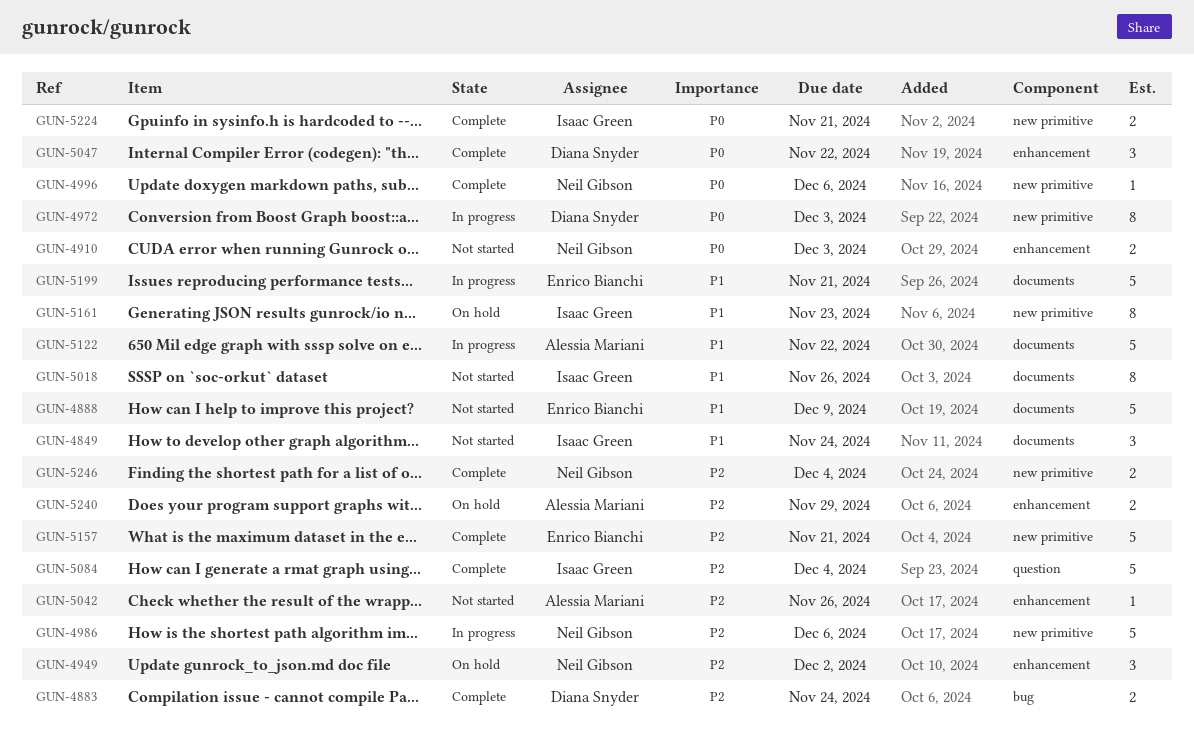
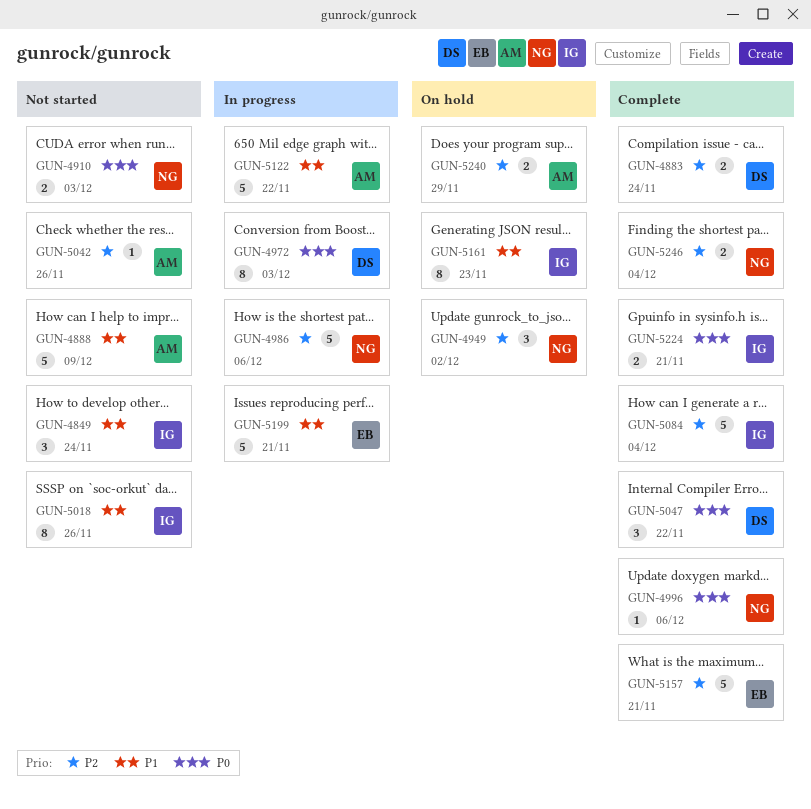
GUN-4888, owner: Enrico Bianchi -> Alessia Mariani

